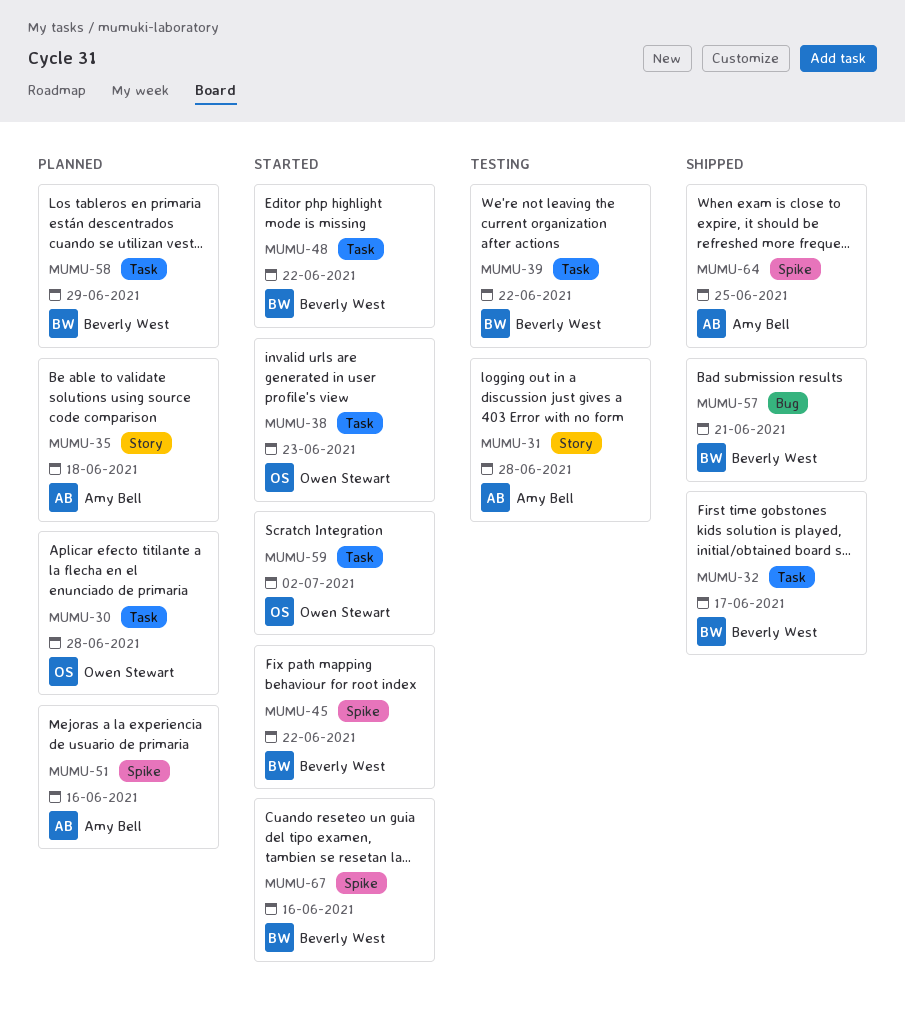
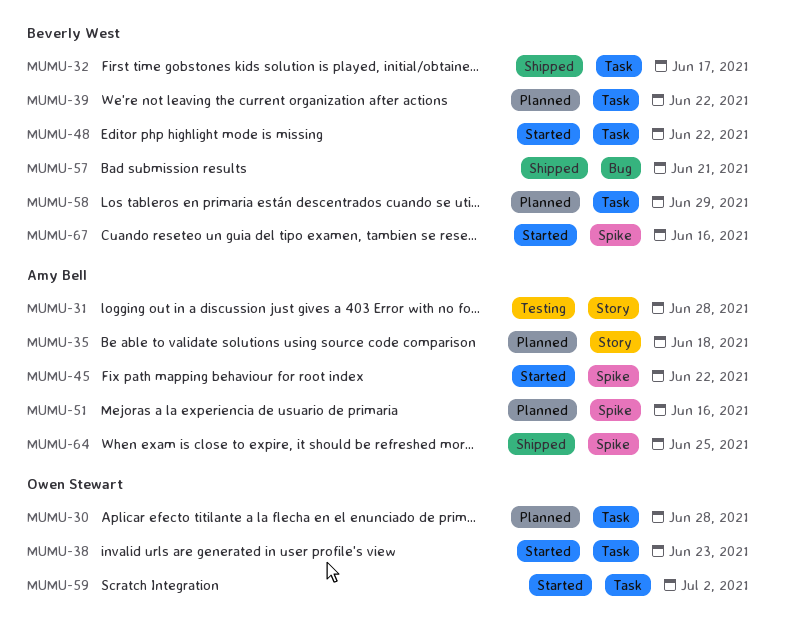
MUMU-39, status: Testing -> Planned
MUMU-45, owner: Beverly West -> Amy Bell

